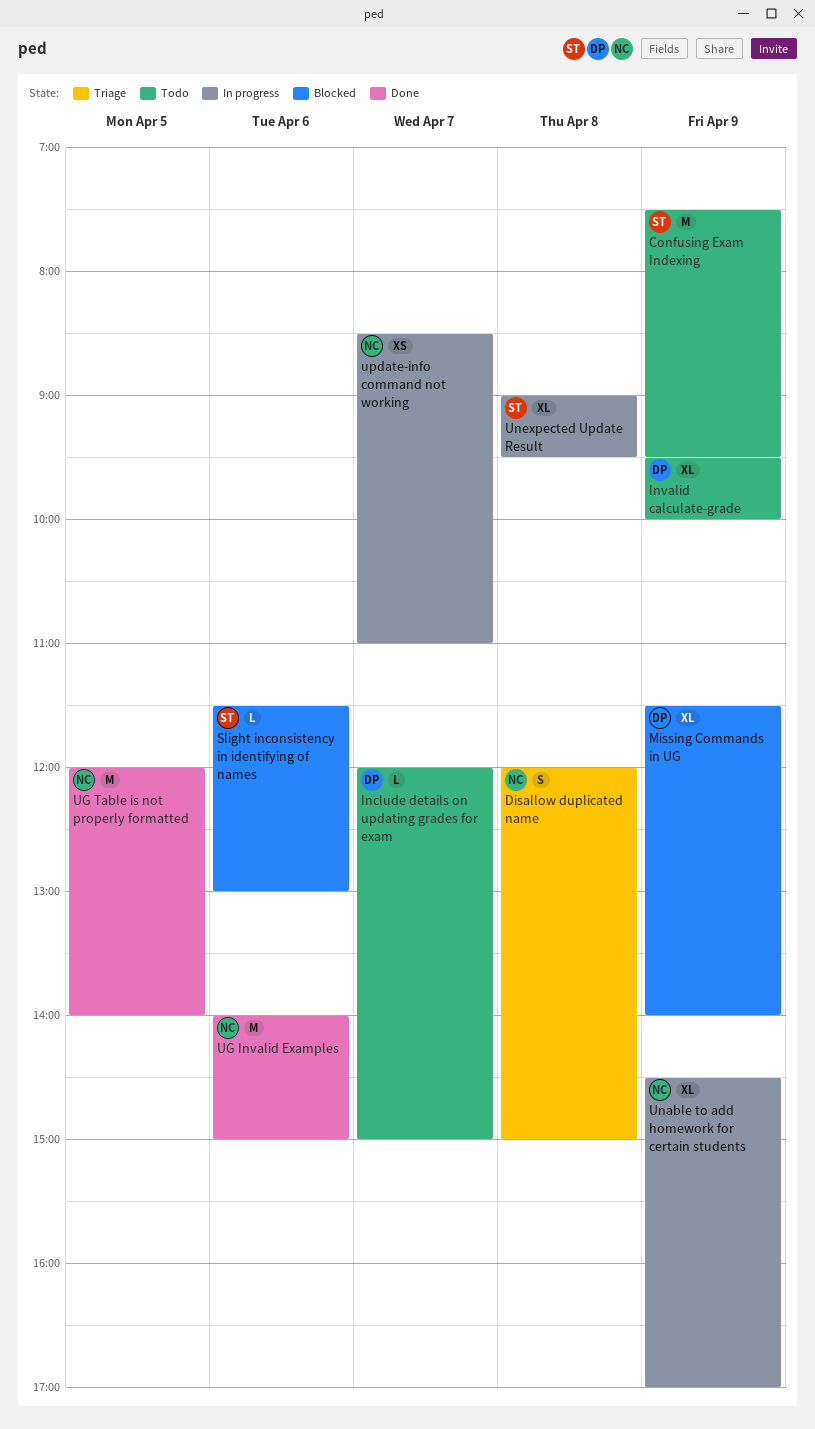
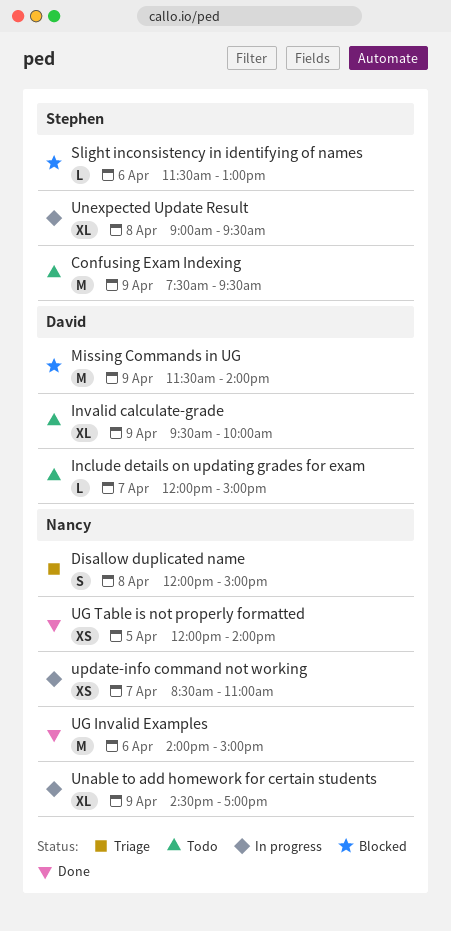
Missing Commands in UG, estimate: XL -> M
UG Table is not properly formatted, estimate: M -> XS

